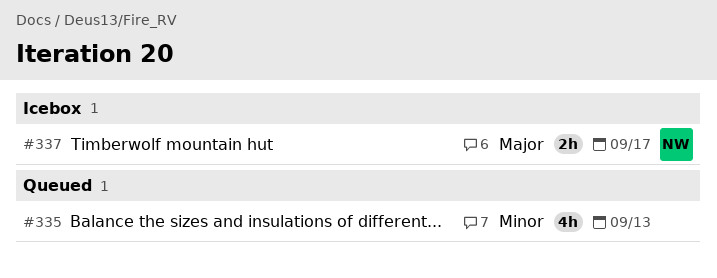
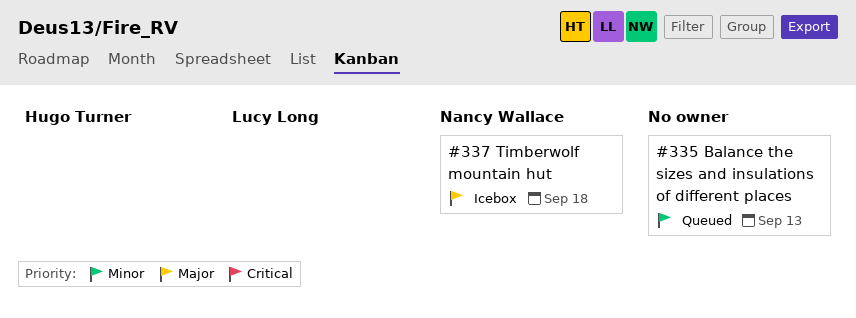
#337, due: Sep 17 -> Sep 18

